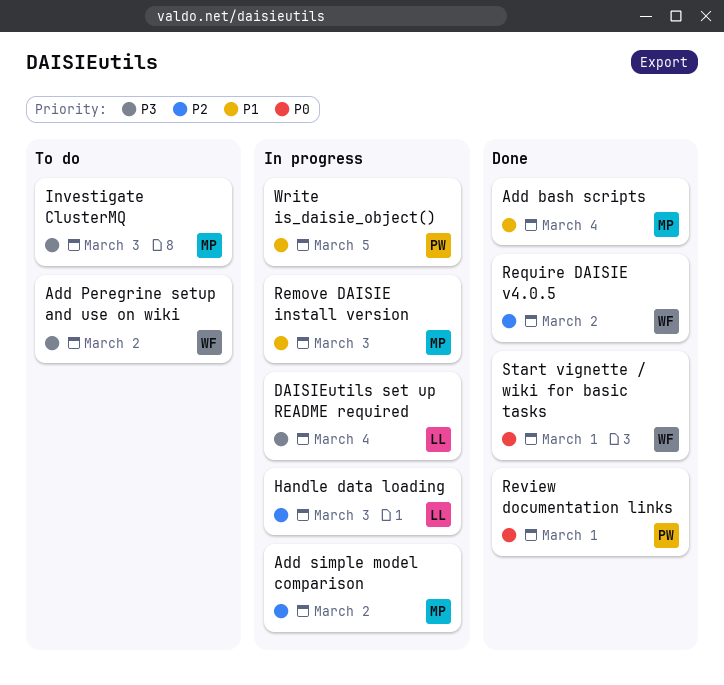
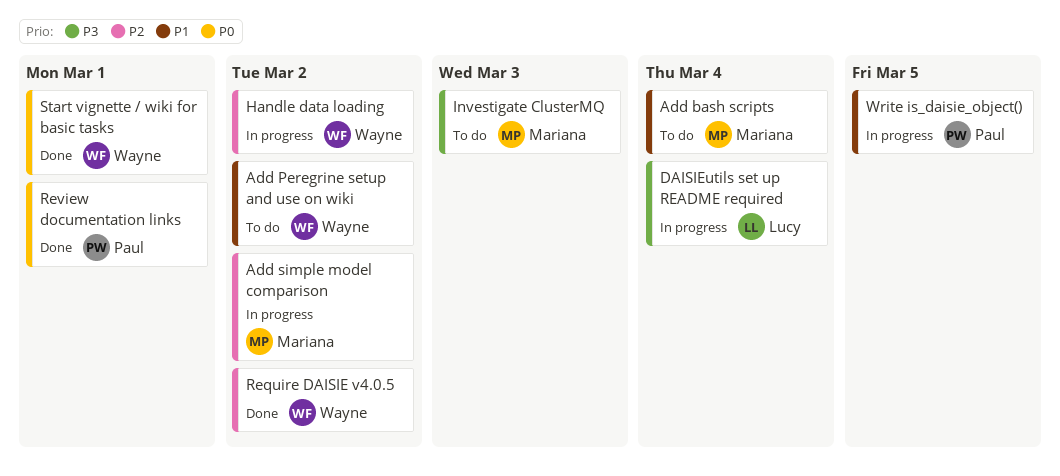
Add bash scripts, status: Done -> To do
Add Peregrine setup and use on wiki, priority: P3 -> P1
Handle data loading, owner: Lucy -> Wayne
Handle data loading, due: Mar 3 -> Mar 2
Remove DAISIE install version: present -> none

